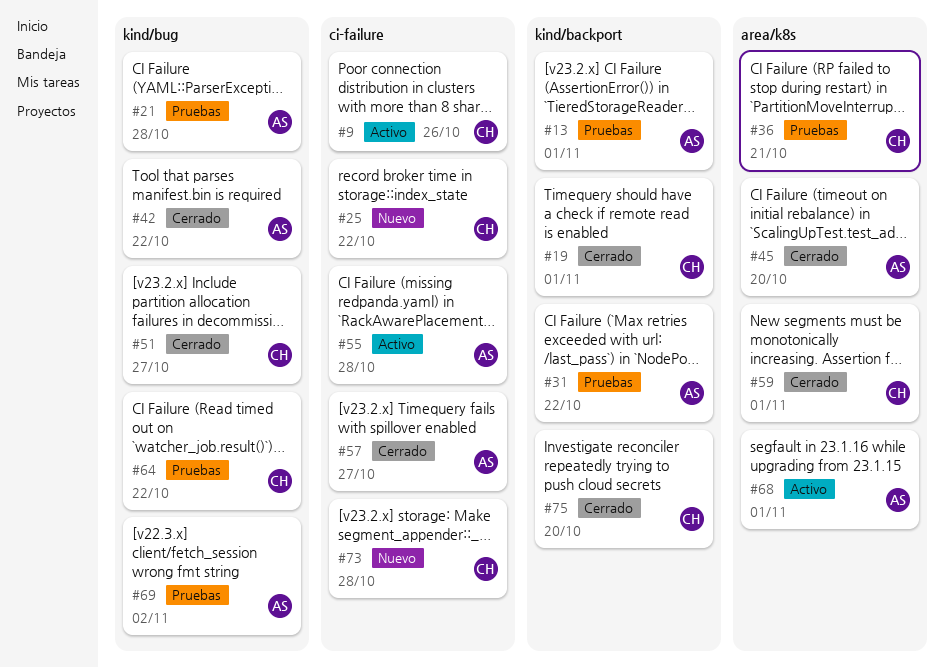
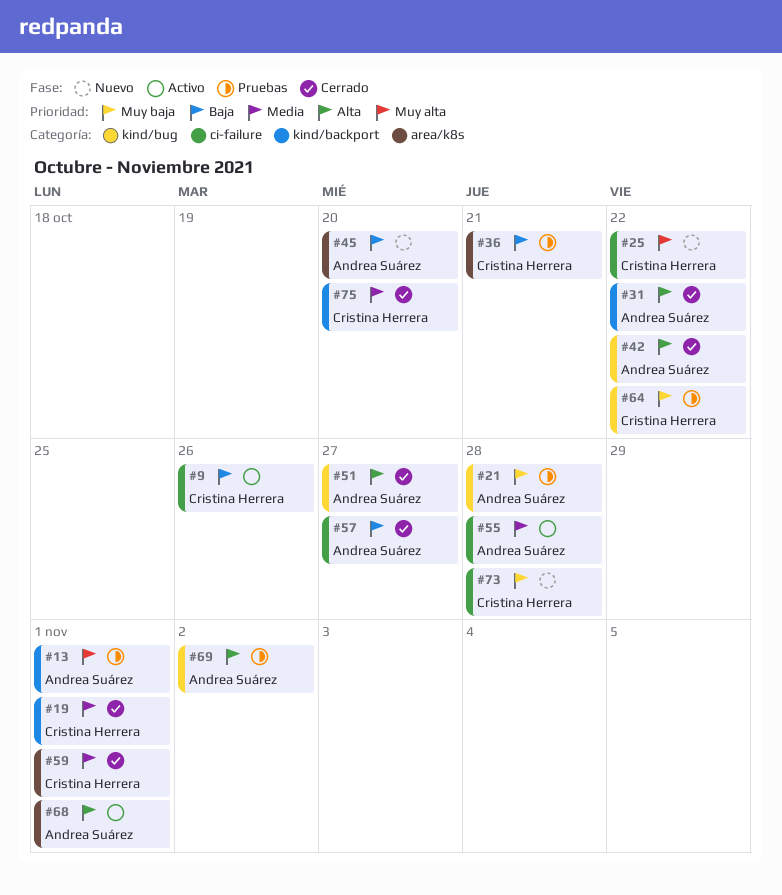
#31, status: Pruebas -> Cerrado
#45, status: Cerrado -> Nuevo
#51, owner: Cristina Herrera -> Andrea Suárez

